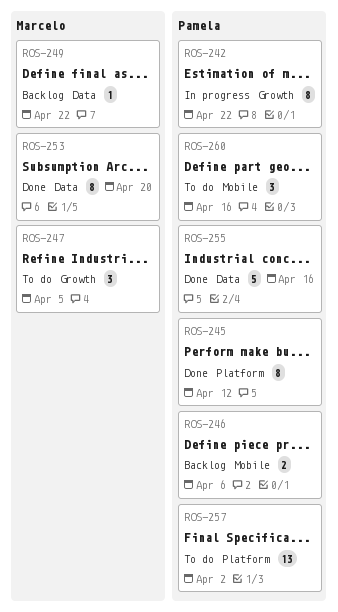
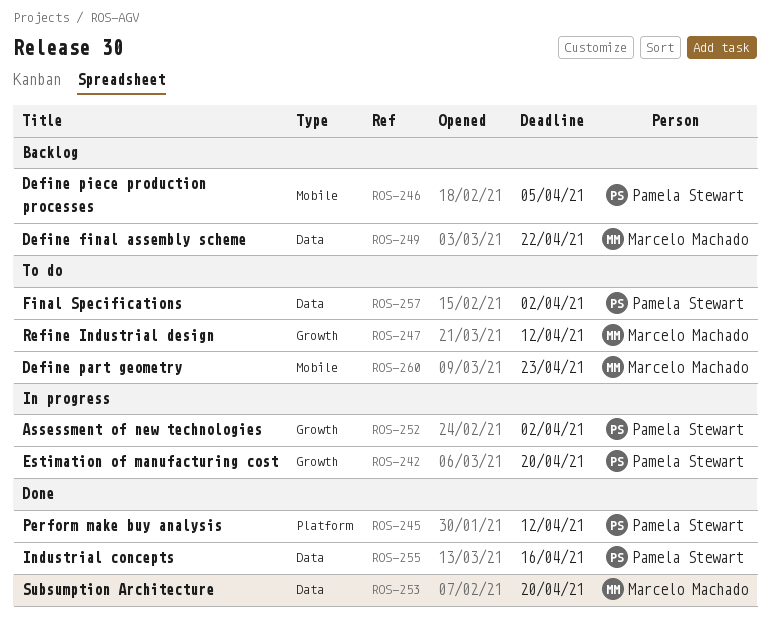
ROS-242, due: Apr 22 -> Apr 20
ROS-246, due: Apr 6 -> Apr 5
ROS-247, due: Apr 5 -> Apr 12
ROS-252: none -> present
ROS-257, label: Platform -> Data
ROS-260, owner: Pamela Stewart -> Marcelo Machado
ROS-260, due: Apr 16 -> Apr 23

